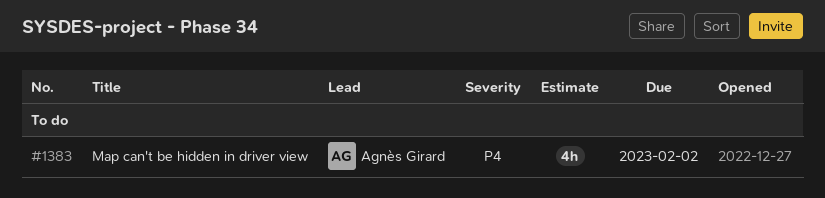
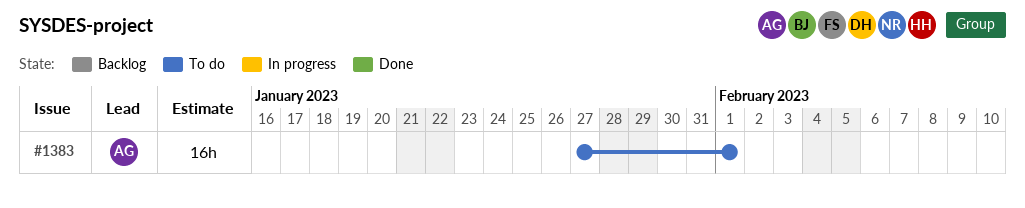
#1383, estimate: 4h -> 16h
#1383, due: Feb 2 -> Feb 1

